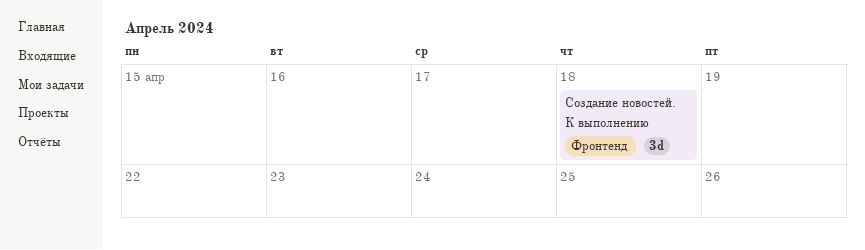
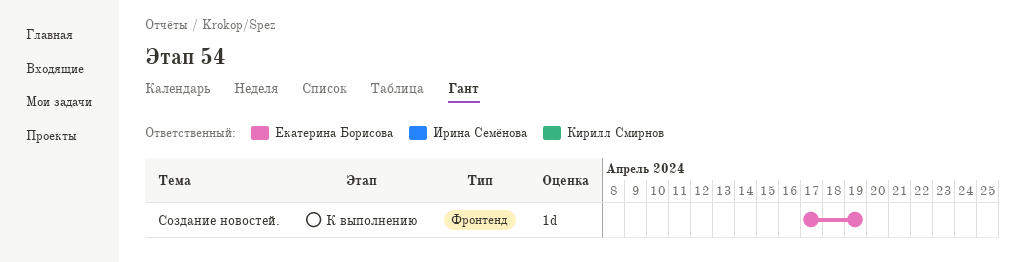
Создание новостей., estimate: 3d -> 1d
Создание новостей., due: Apr 18 -> Apr 19

